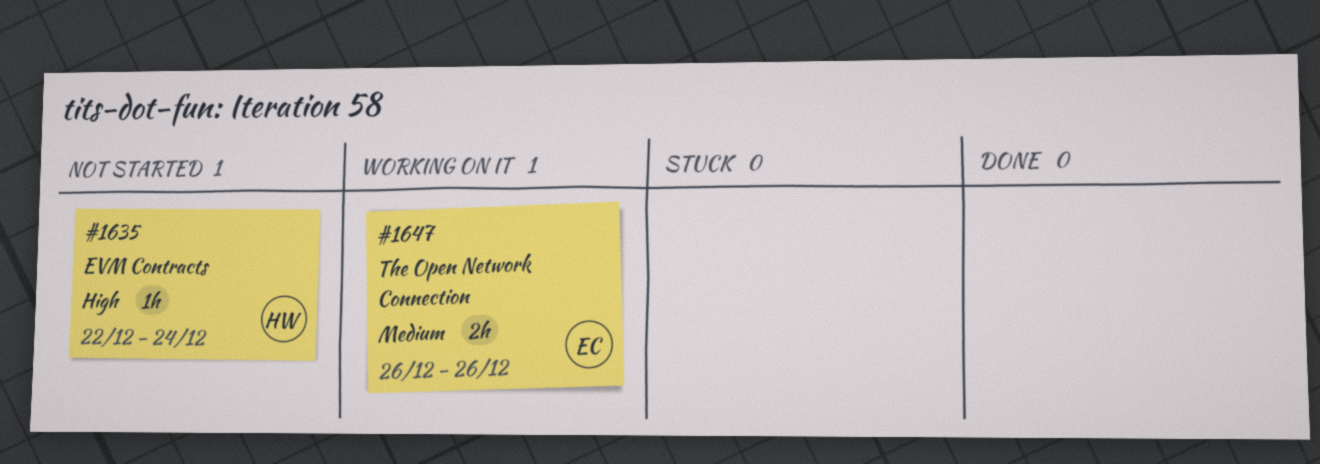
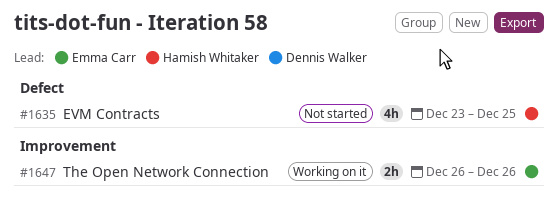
#1635, estimate: 1h -> 4h
#1635, start: Dec 22 -> Dec 23
#1635, due: Dec 24 -> Dec 25

